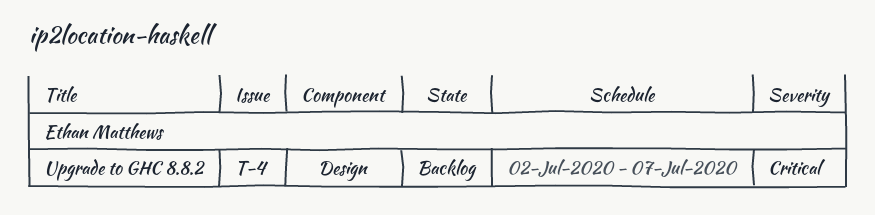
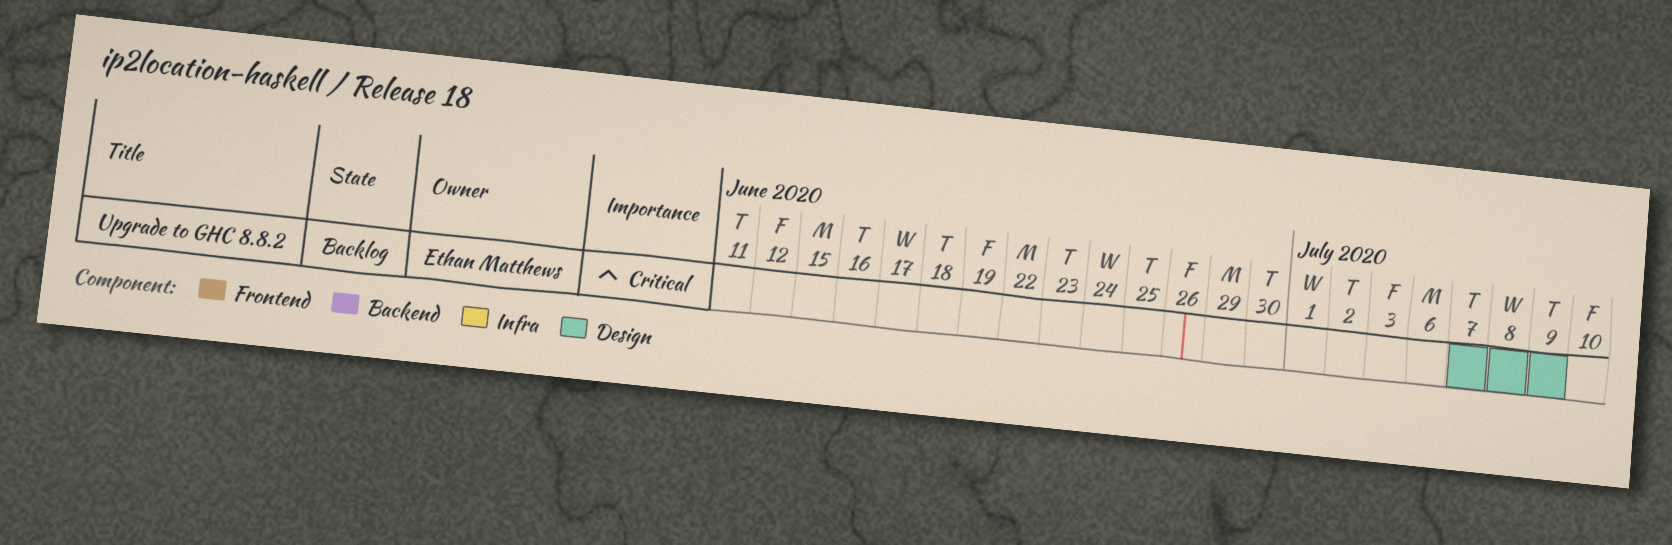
Upgrade to GHC 8.8.2, start: Jul 2 -> Jul 7
Upgrade to GHC 8.8.2, due: Jul 7 -> Jul 9

